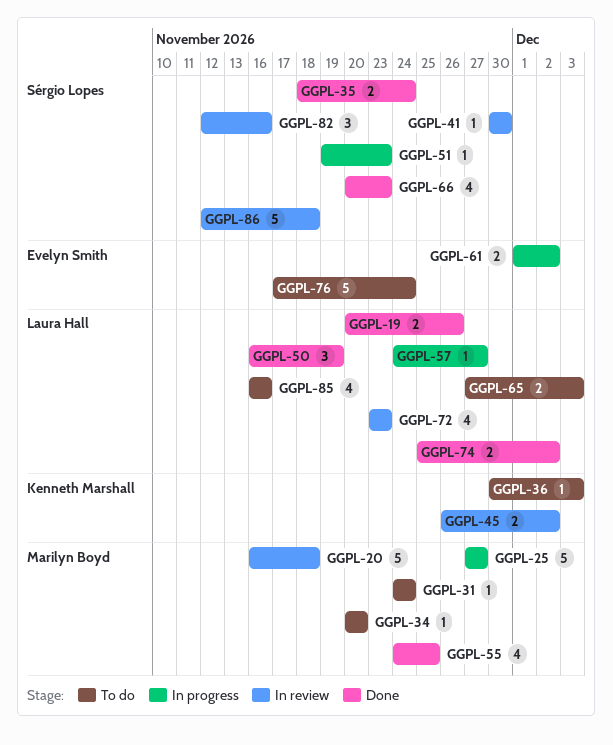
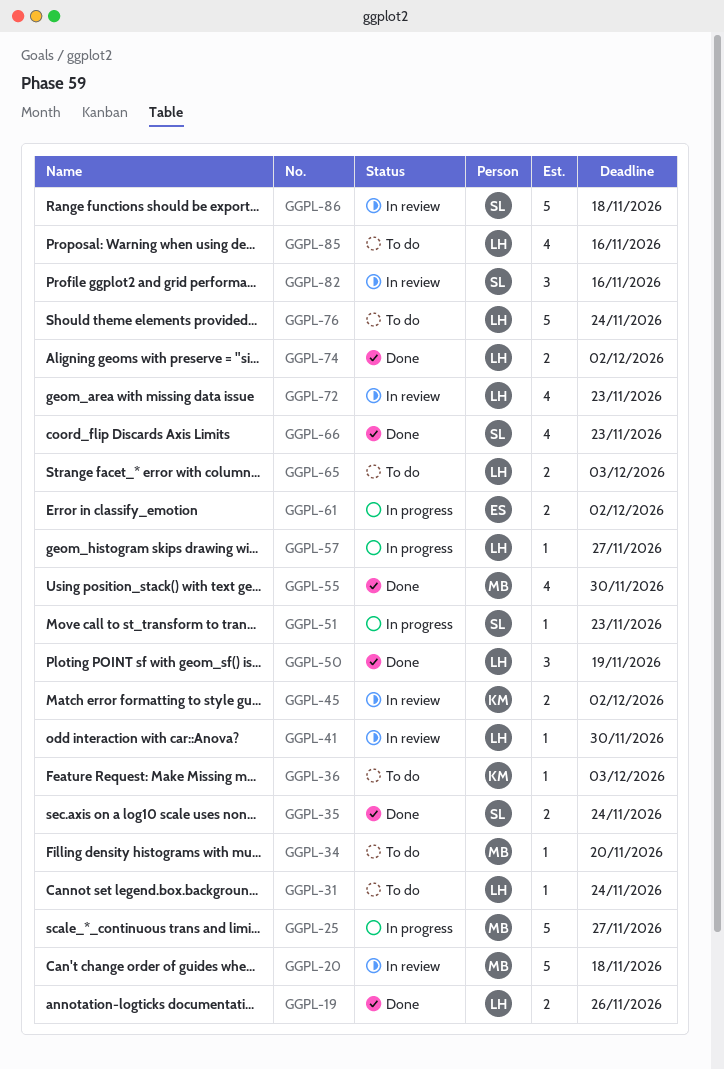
GGPL-31, owner: Marilyn Boyd -> Laura Hall
GGPL-41, owner: Sérgio Lopes -> Laura Hall
GGPL-55, due: Nov 25 -> Nov 30
GGPL-76, owner: Evelyn Smith -> Laura Hall

